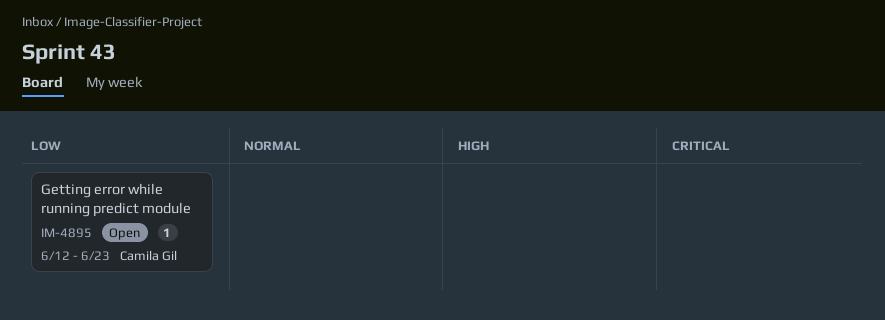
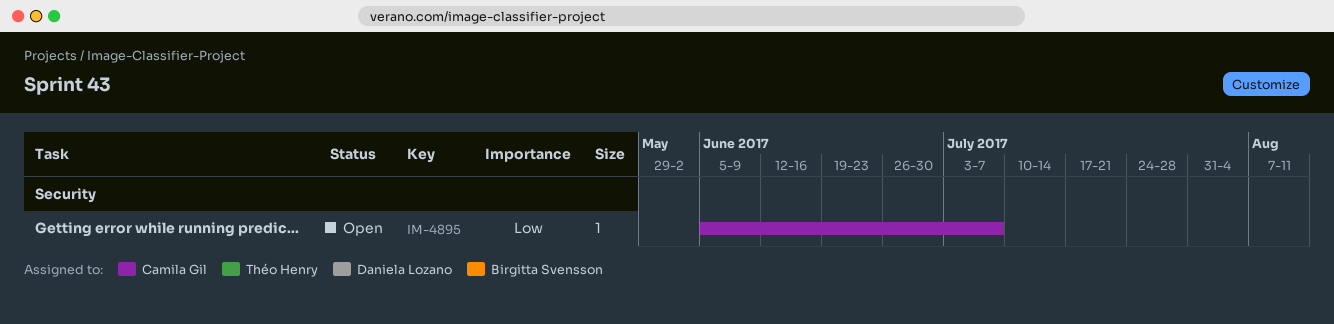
IM-4895, start: Jun 12 -> Jun 5
IM-4895, due: Jun 23 -> Jul 7

